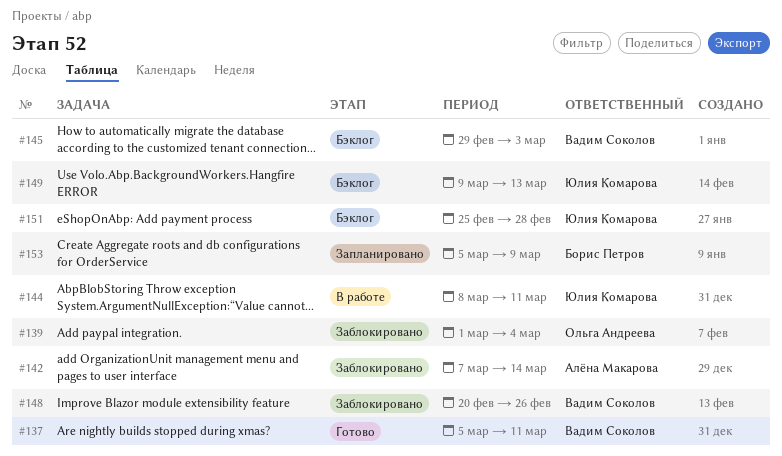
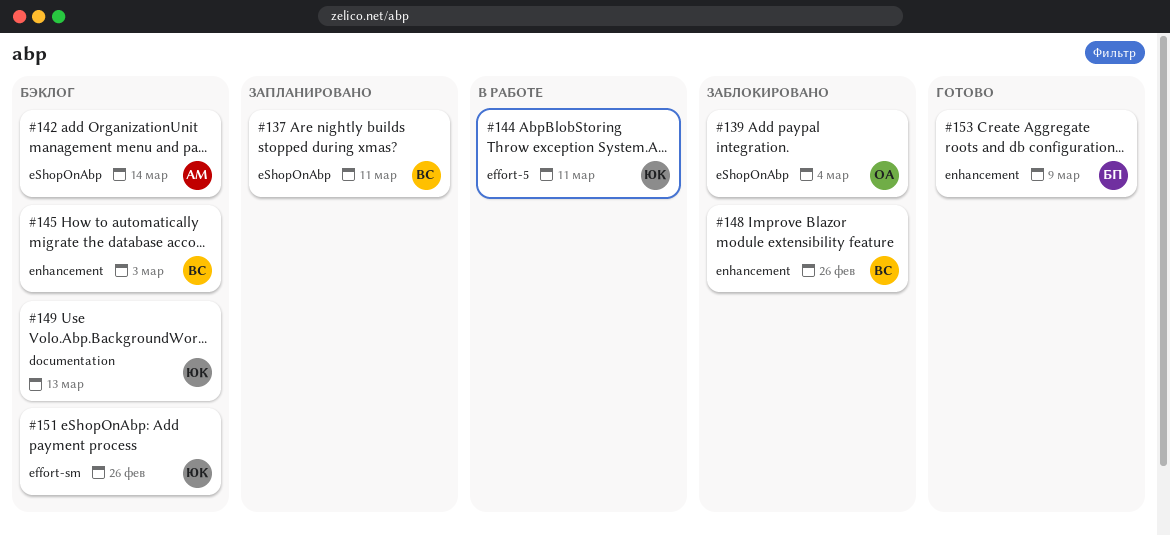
#137, status: Готово -> Запланировано
#142, status: Заблокировано -> Бэклог
#151, due: Feb 28 -> Feb 26
#153, status: Запланировано -> Готово

